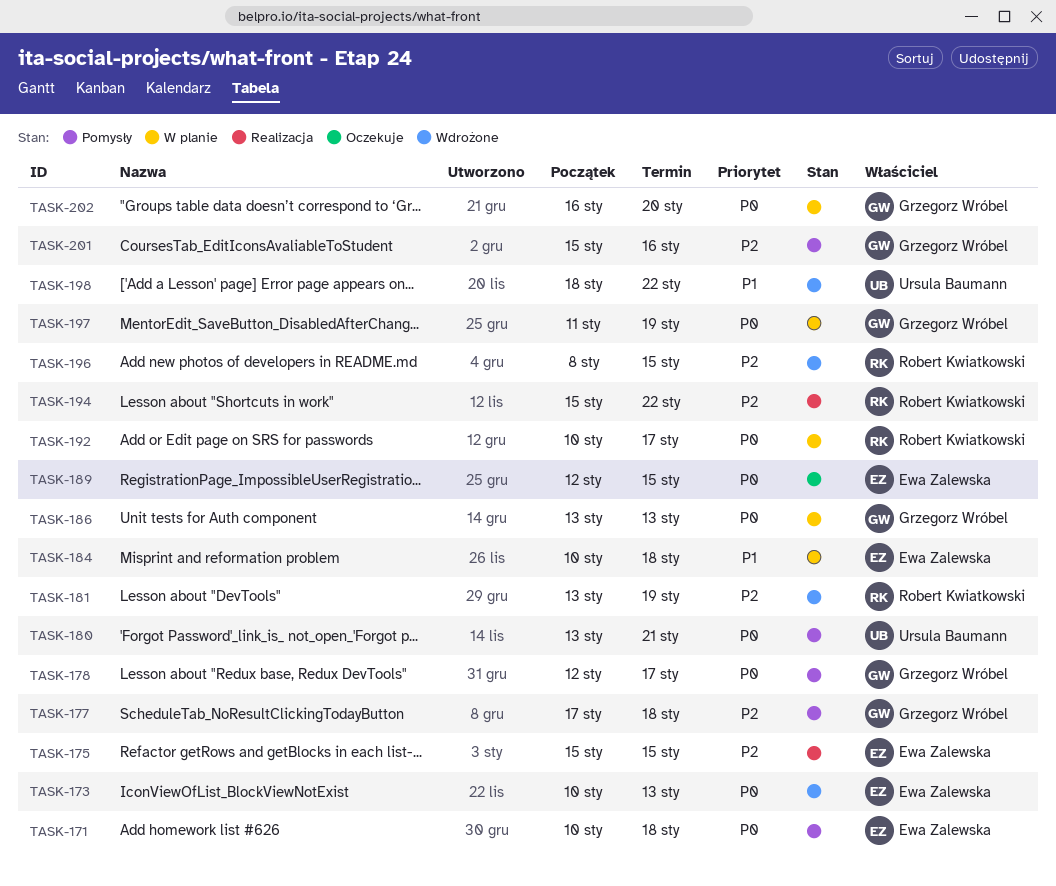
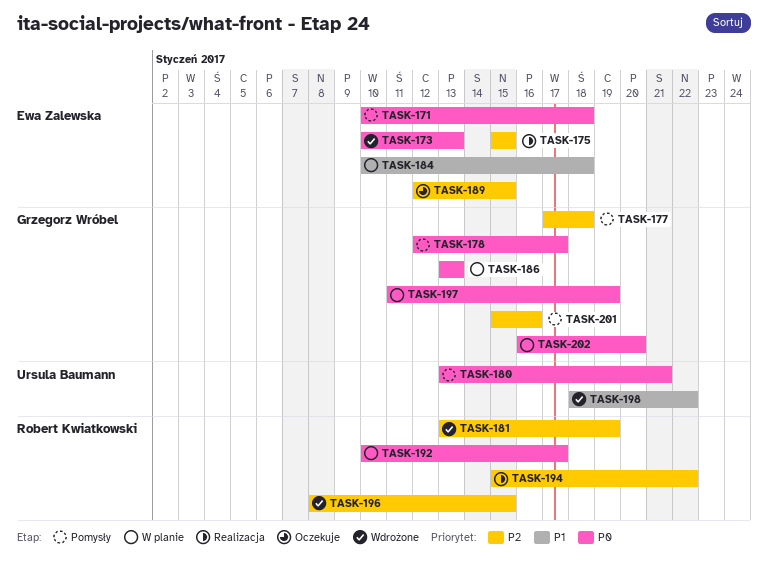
TASK-189, priority: P0 -> P2

